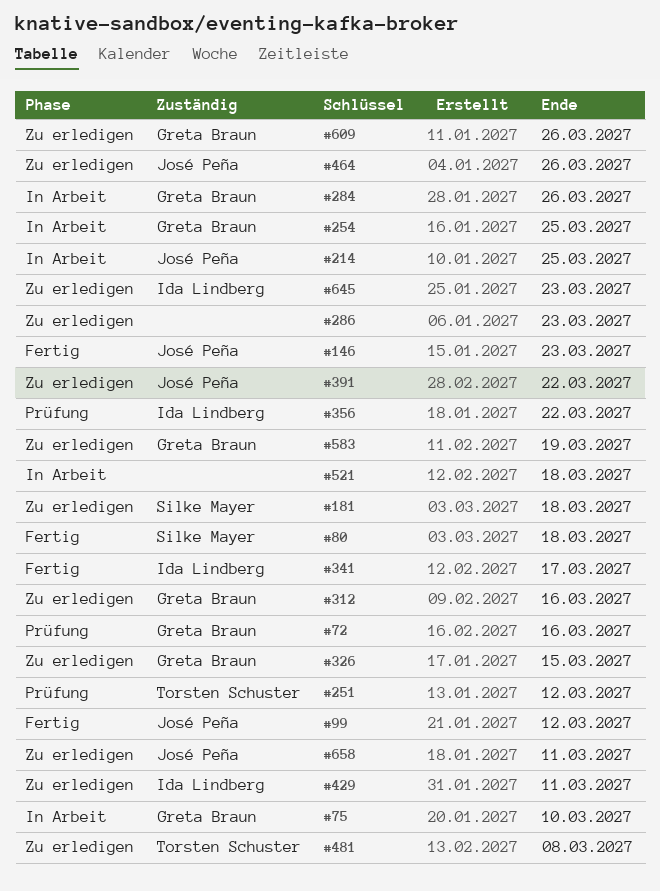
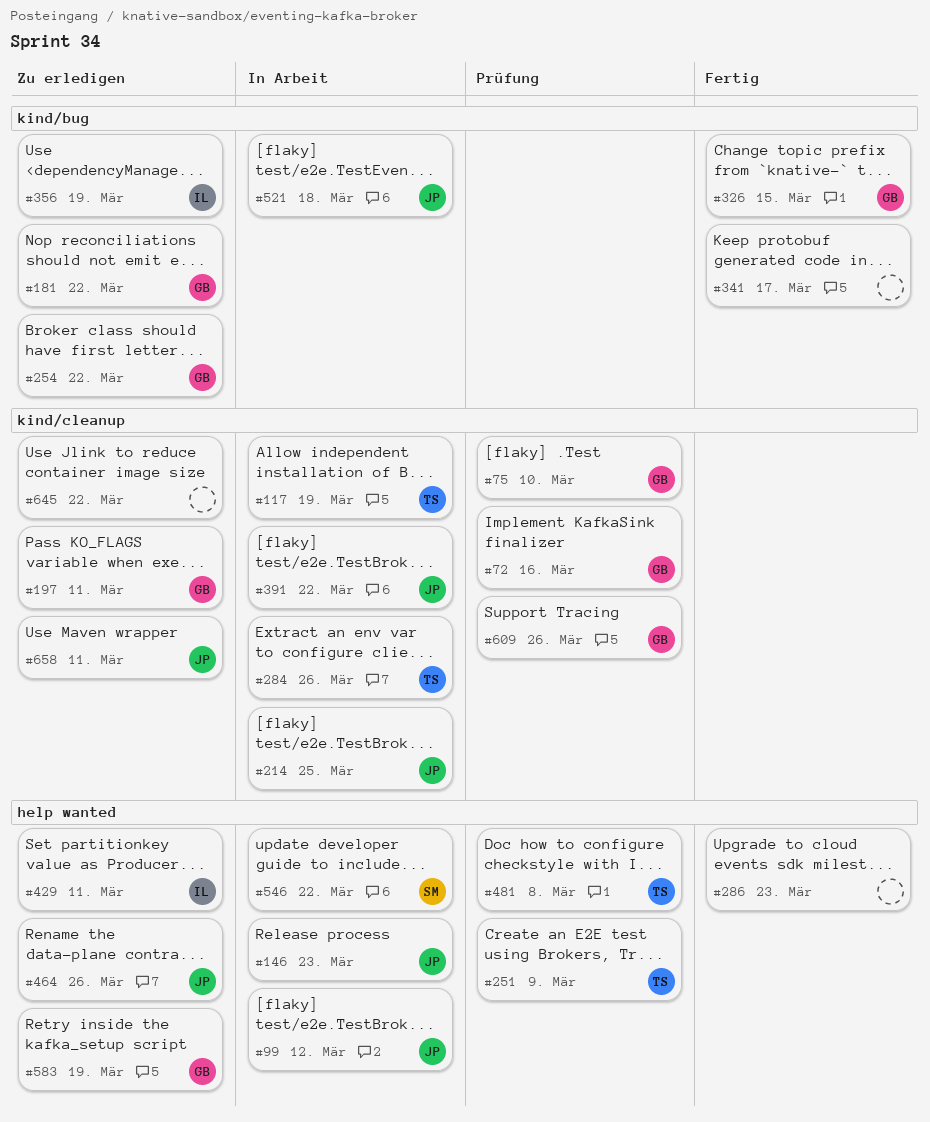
#75, status: In Arbeit -> Prüfung
#80: present -> none
#99, status: Fertig -> In Arbeit
#117: none -> present
#146, status: Fertig -> In Arbeit
#181, owner: Silke Mayer -> Greta Braun
#181, due: Mar 18 -> Mar 22
#197: none -> present
#251, due: Mar 12 -> Mar 9
#254, status: In Arbeit -> Zu erledigen
#254, due: Mar 25 -> Mar 22
#284, owner: Greta Braun -> Torsten Schuster
#286, status: Zu erledigen -> Fertig
#312: present -> none
#326, status: Zu erledigen -> Fertig
#341, owner: Ida Lindberg -> none
#356, status: Prüfung -> Zu erledigen
#356, due: Mar 22 -> Mar 19
#391, status: Zu erledigen -> In Arbeit
#481, status: Zu erledigen -> Prüfung
#521, owner: none -> José Peña
#546: none -> present
#609, status: Zu erledigen -> Prüfung
#645, owner: Ida Lindberg -> none
#645, due: Mar 23 -> Mar 22

